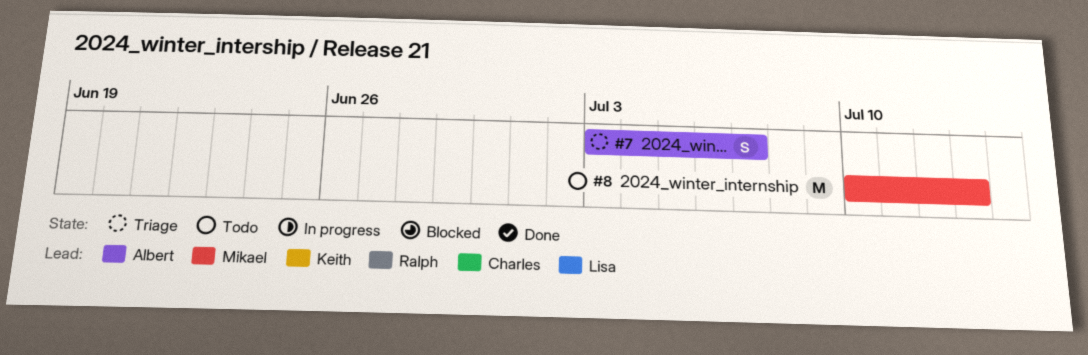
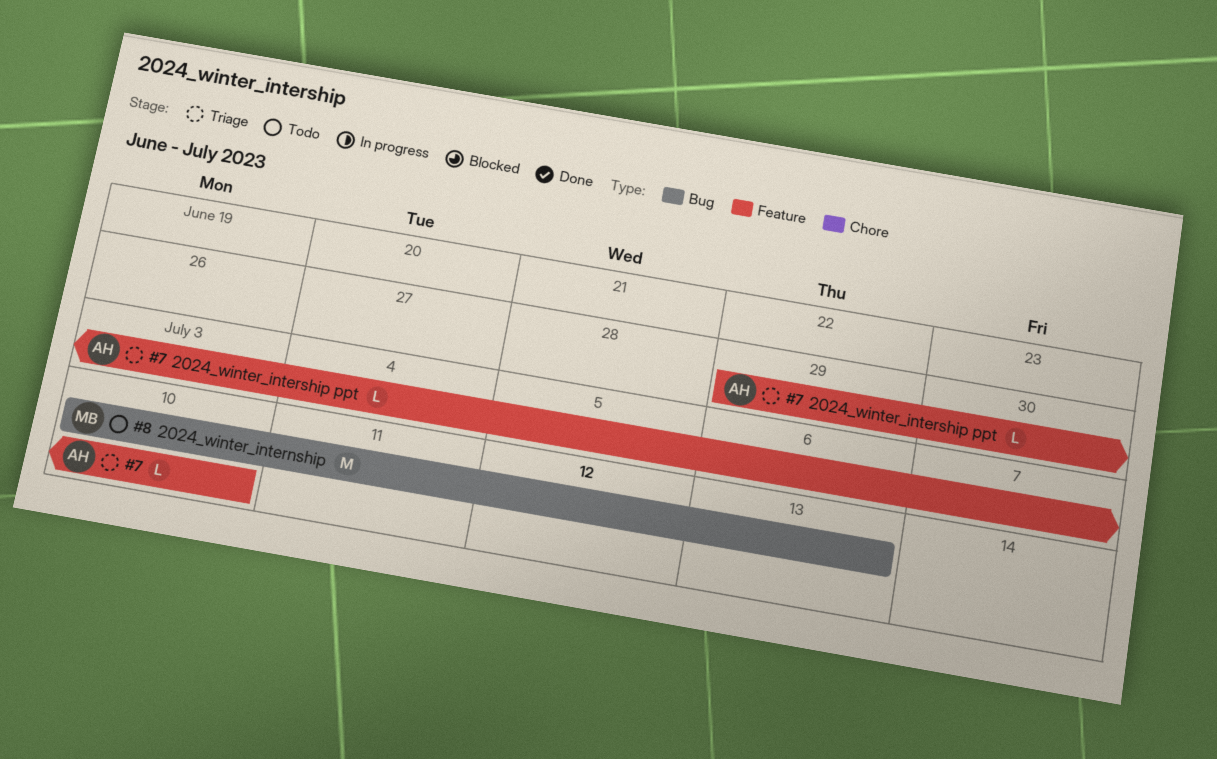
#7, estimate: S -> L
#7, start: Jul 3 -> Jun 29
#7, due: Jul 7 -> Jul 10

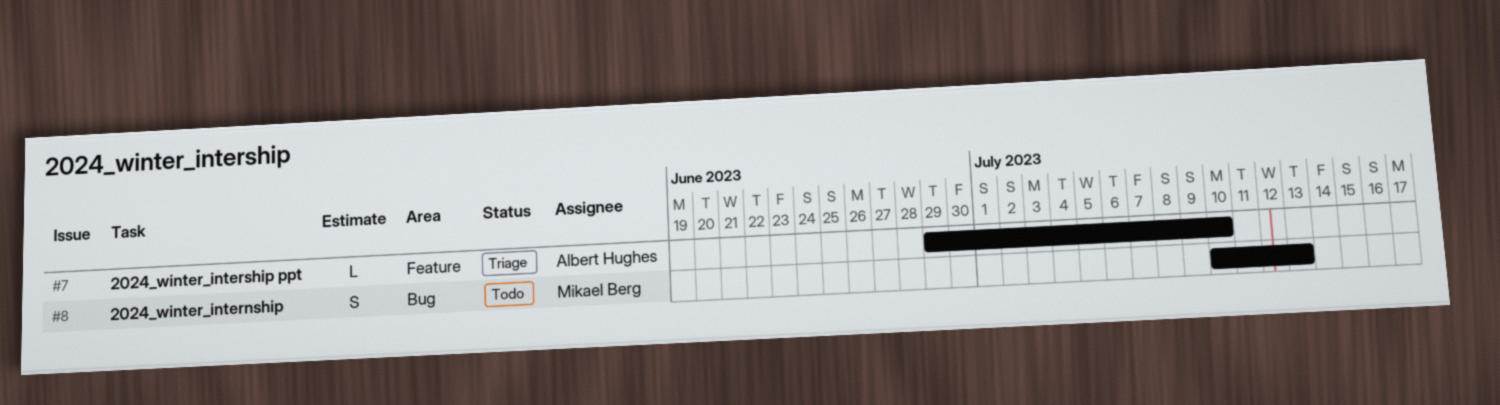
#8, estimate: M -> S

